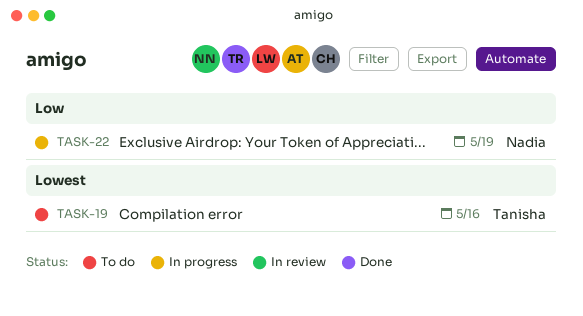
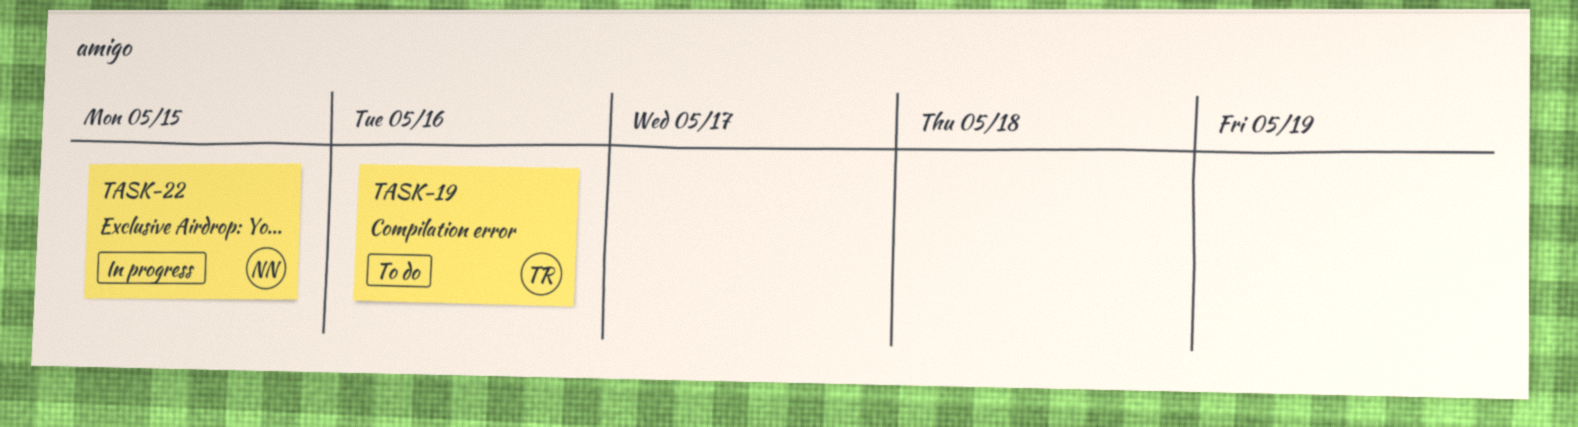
TASK-22, due: May 19 -> May 15

